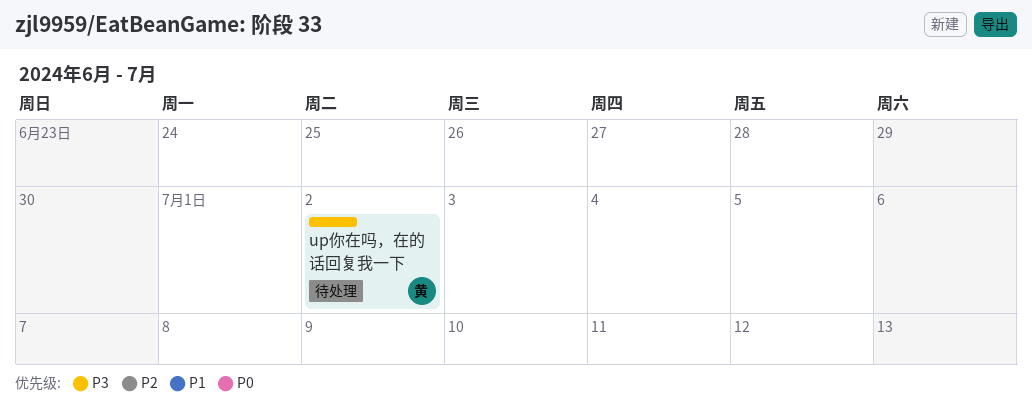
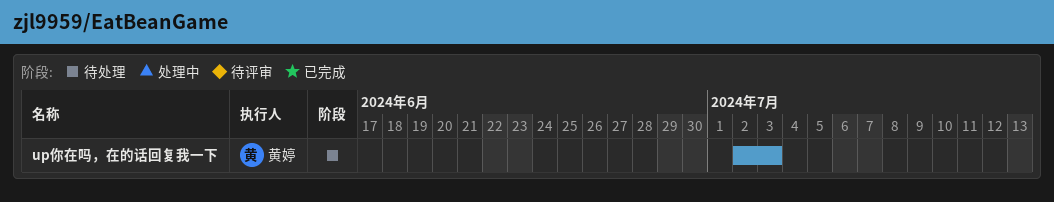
up你在吗，在的话回复我一下, due: Jul 2 -> Jul 3

